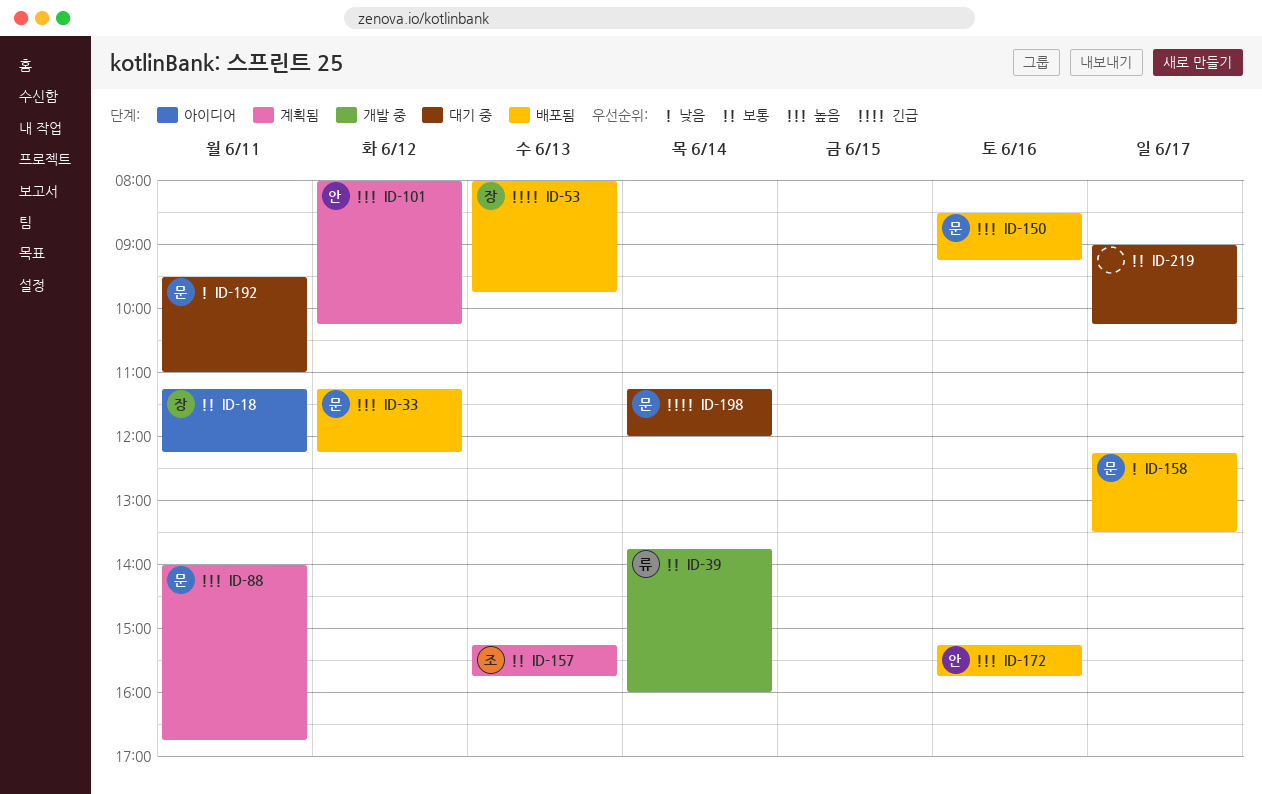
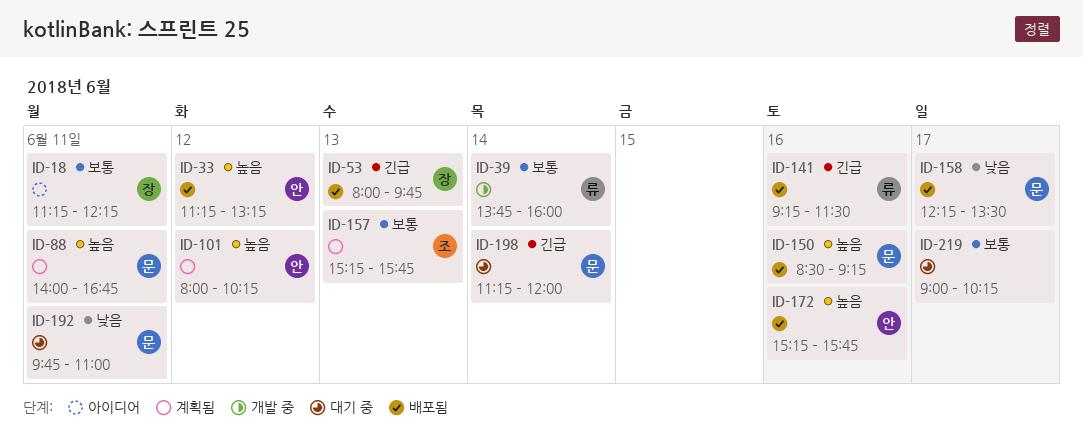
ID-33, owner: 문 -> 안
ID-33, ends: 12:15 -> 13:15
ID-141: none -> present
ID-192, begins: 09:30 -> 09:45

